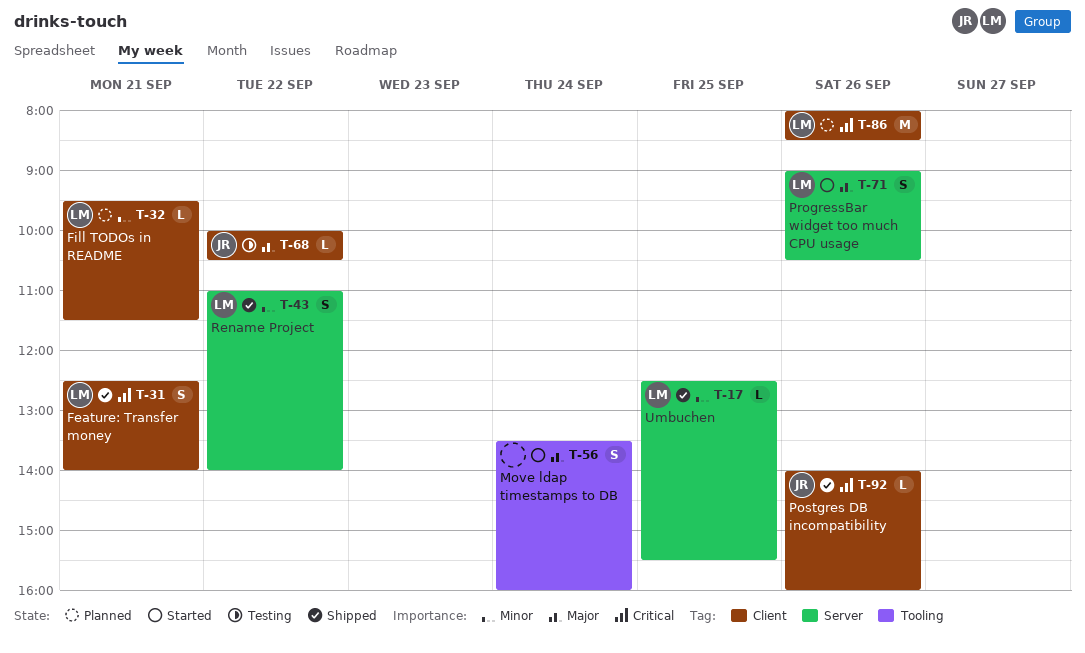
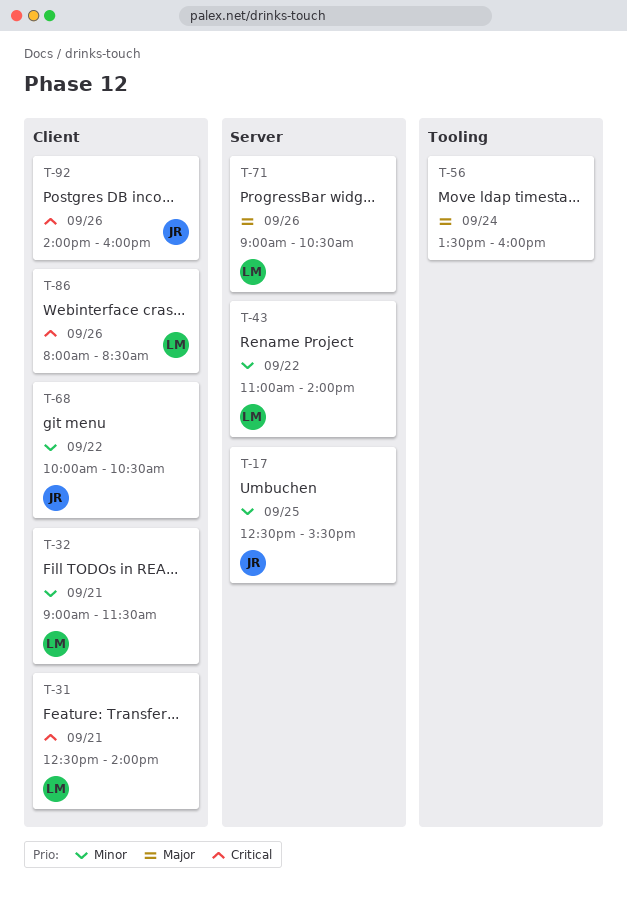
T-17, owner: LM -> JR
T-32, begins: 09:30 -> 09:00
T-68, priority: Major -> Minor

